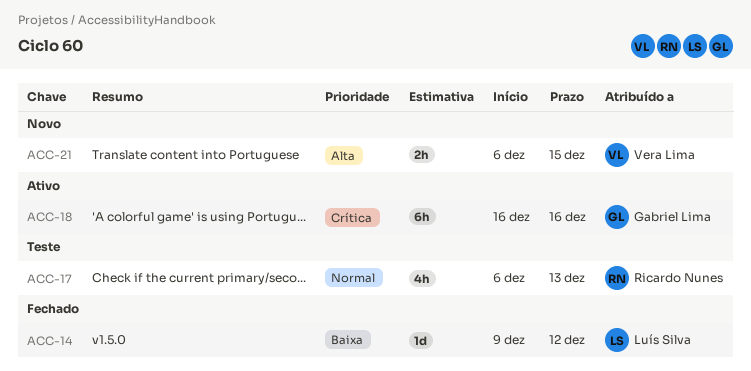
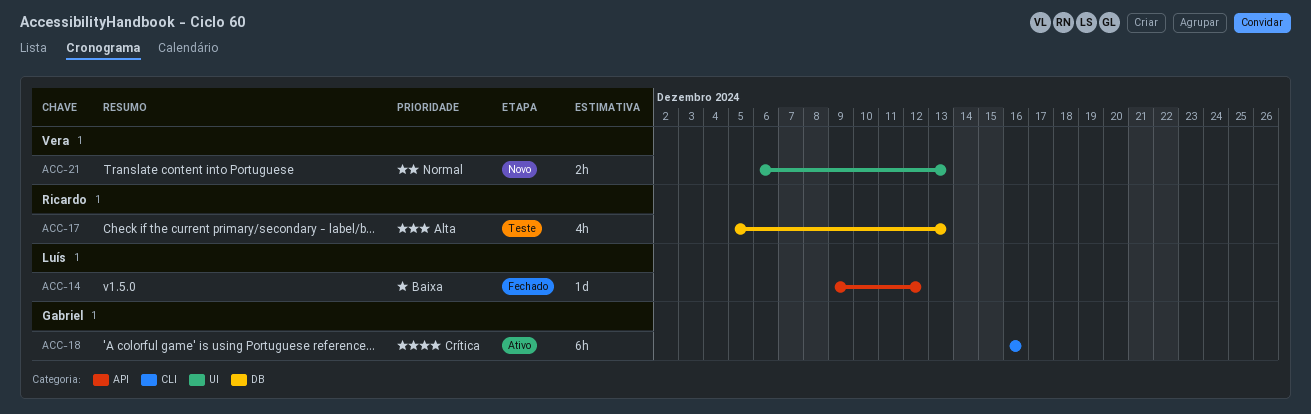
ACC-17, priority: Normal -> Alta
ACC-17, start: Dec 6 -> Dec 5
ACC-21, priority: Alta -> Normal
ACC-21, due: Dec 15 -> Dec 13

